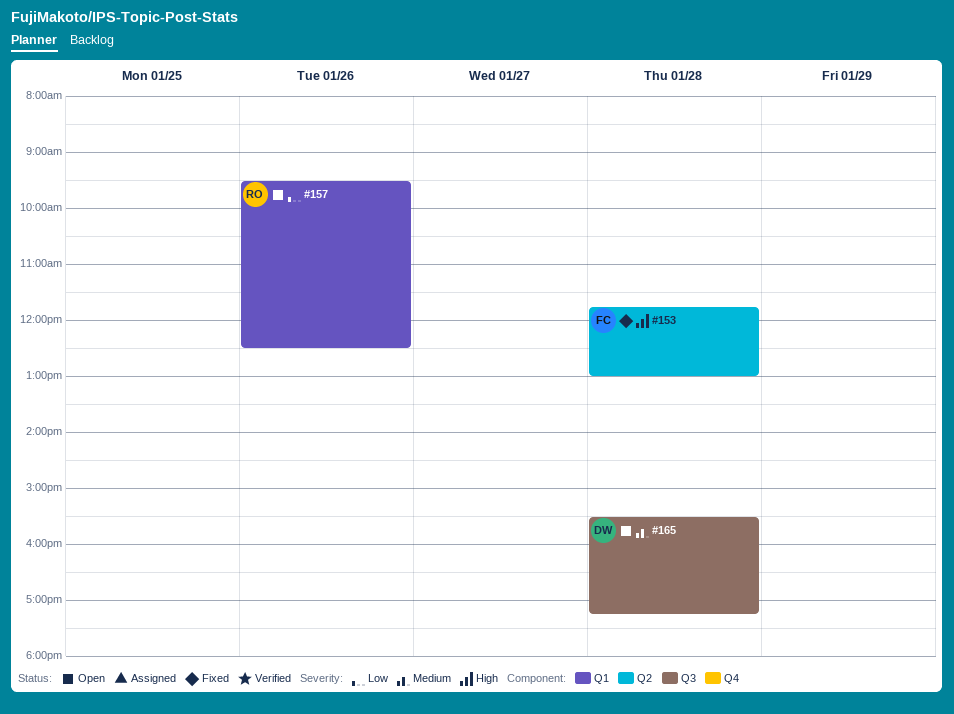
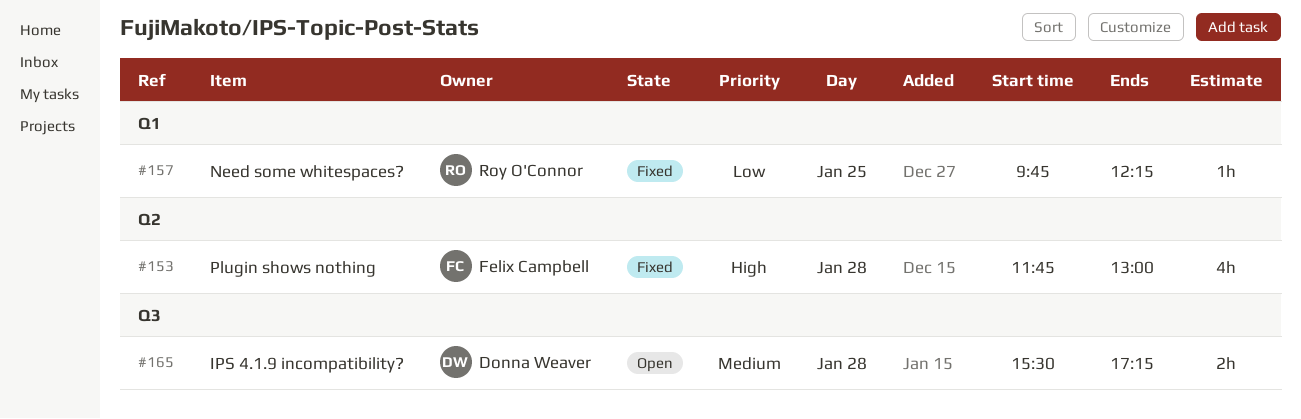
#157, status: Open -> Fixed
#157, day: Jan 26 -> Jan 25
#157, begins: 09:30 -> 09:45
#157, ends: 12:30 -> 12:15

